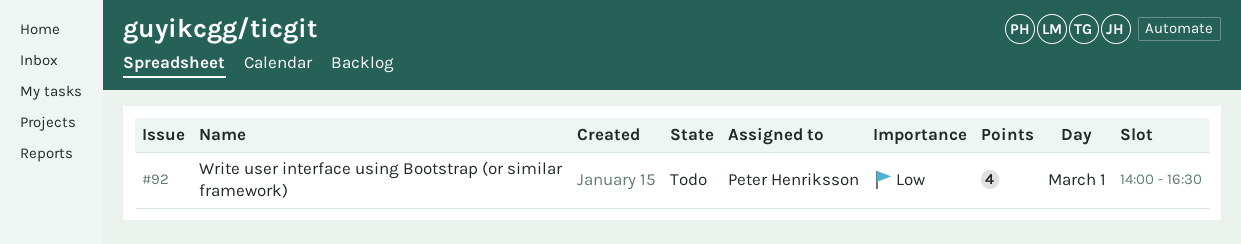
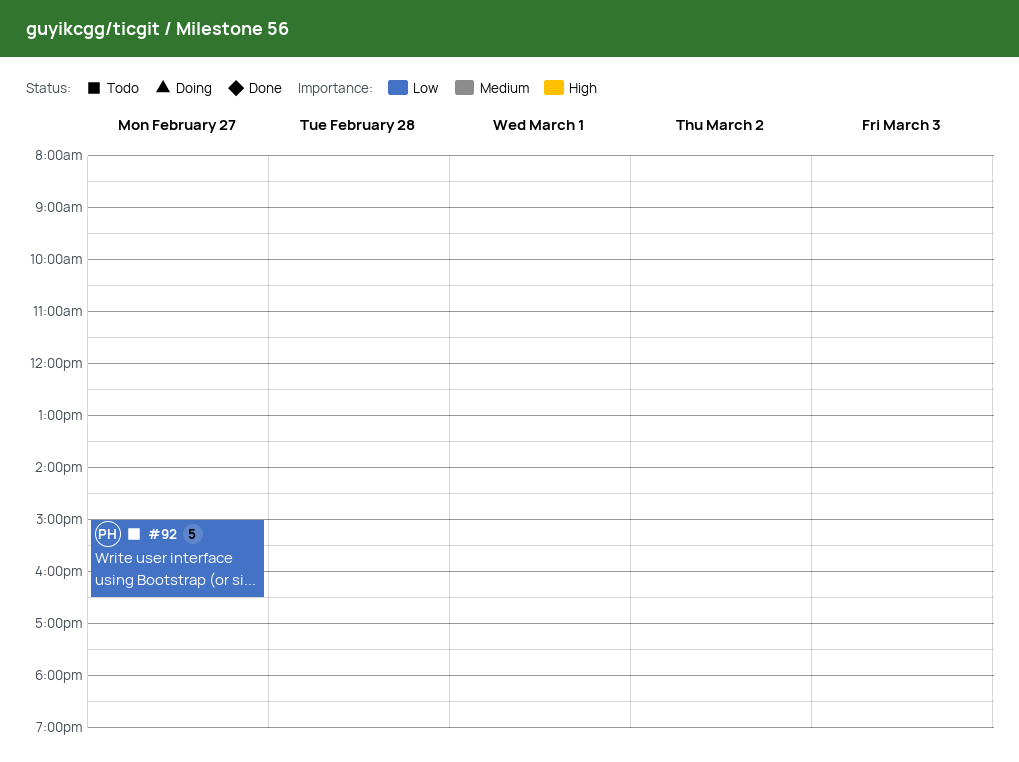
#92, estimate: 4 -> 5
#92, day: Mar 1 -> Feb 27
#92, begins: 14:00 -> 15:00

